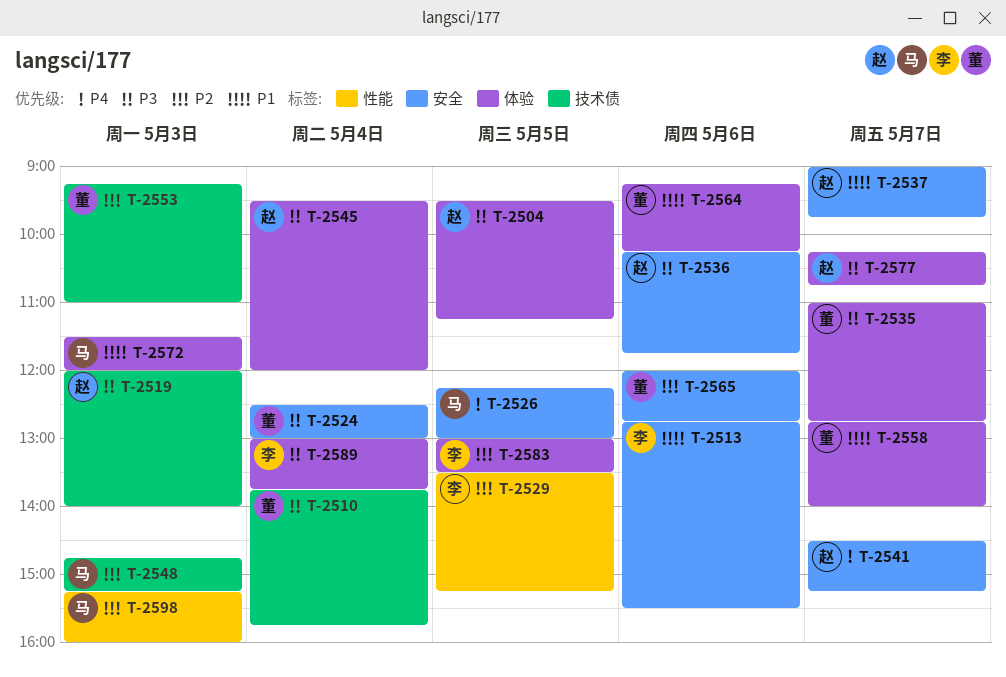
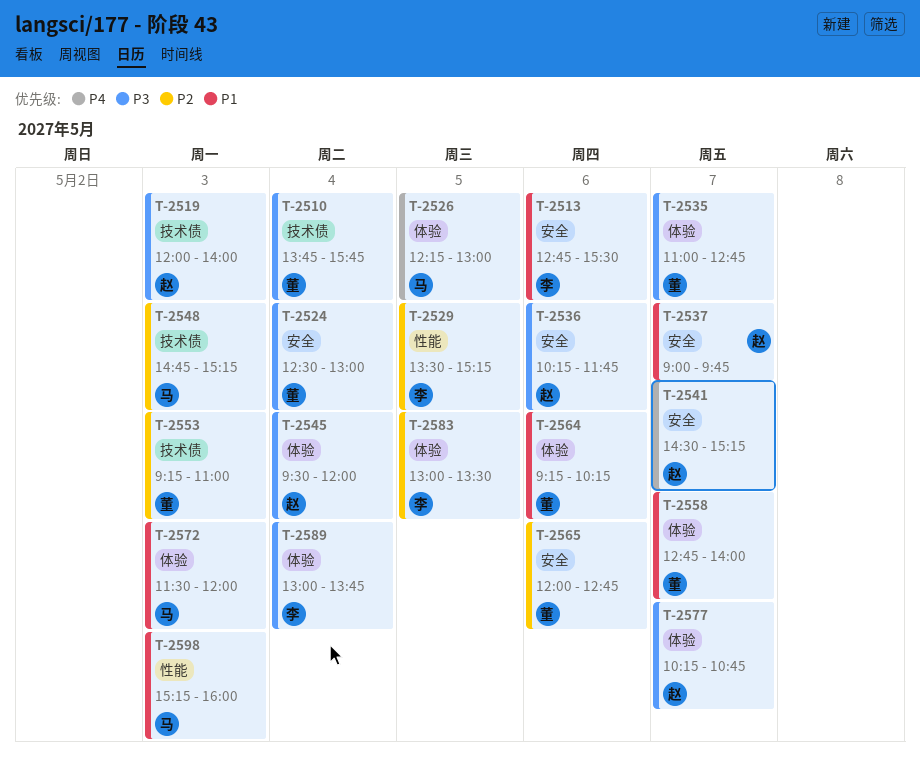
T-2504: present -> none
T-2526, label: 安全 -> 体验
T-2598, priority: P2 -> P1

